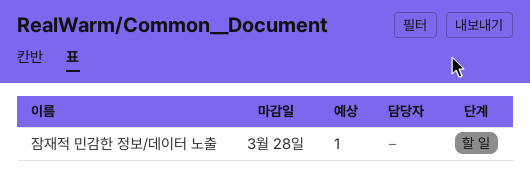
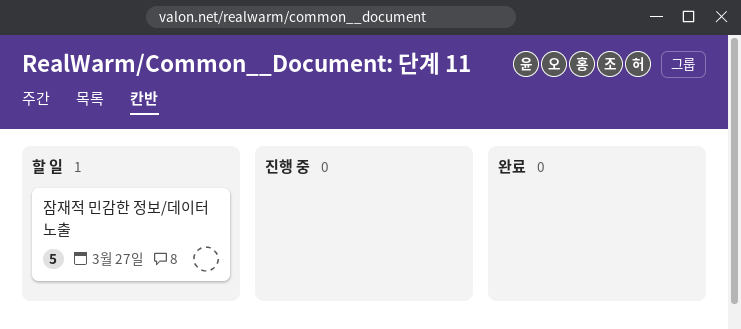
잠재적 민감한 정보/데이터 노출, estimate: 1 -> 5
잠재적 민감한 정보/데이터 노출, due: Mar 28 -> Mar 27

